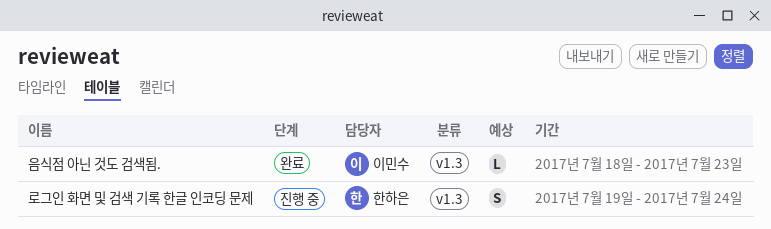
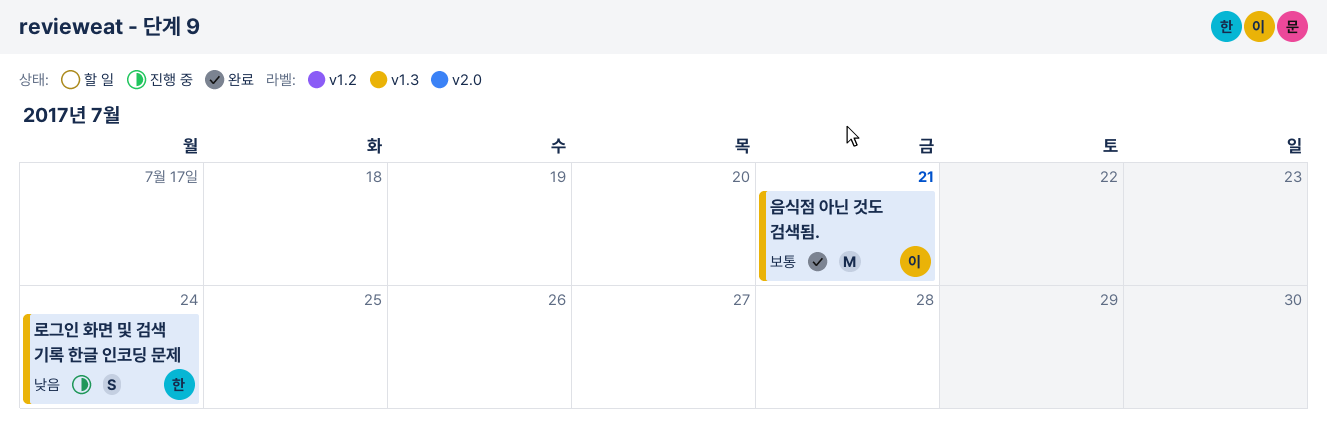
음식점 아닌 것도 검색됨., estimate: L -> M
음식점 아닌 것도 검색됨., due: Jul 23 -> Jul 21

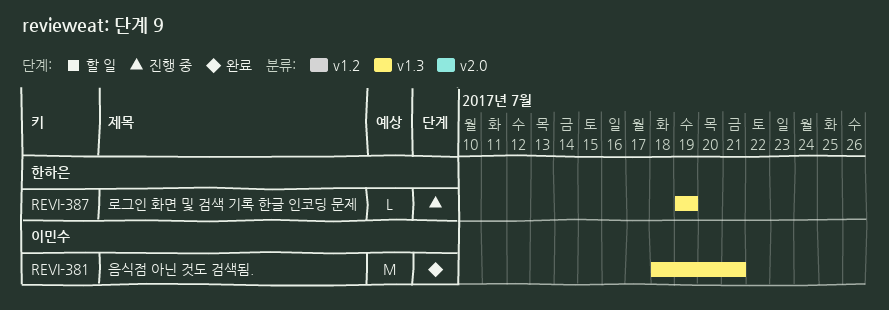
로그인 화면 및 검색 기록 한글 인코딩 문제, estimate: S -> L
로그인 화면 및 검색 기록 한글 인코딩 문제, due: Jul 24 -> Jul 19

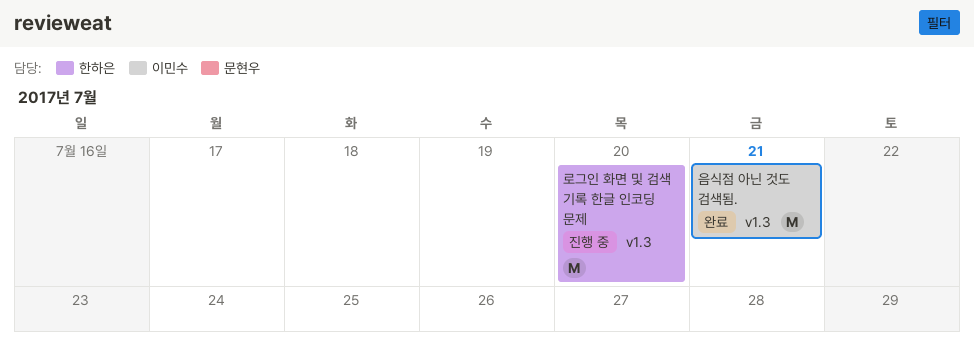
로그인 화면 및 검색 기록 한글 인코딩 문제, estimate: L -> M
로그인 화면 및 검색 기록 한글 인코딩 문제, due: Jul 19 -> Jul 20

